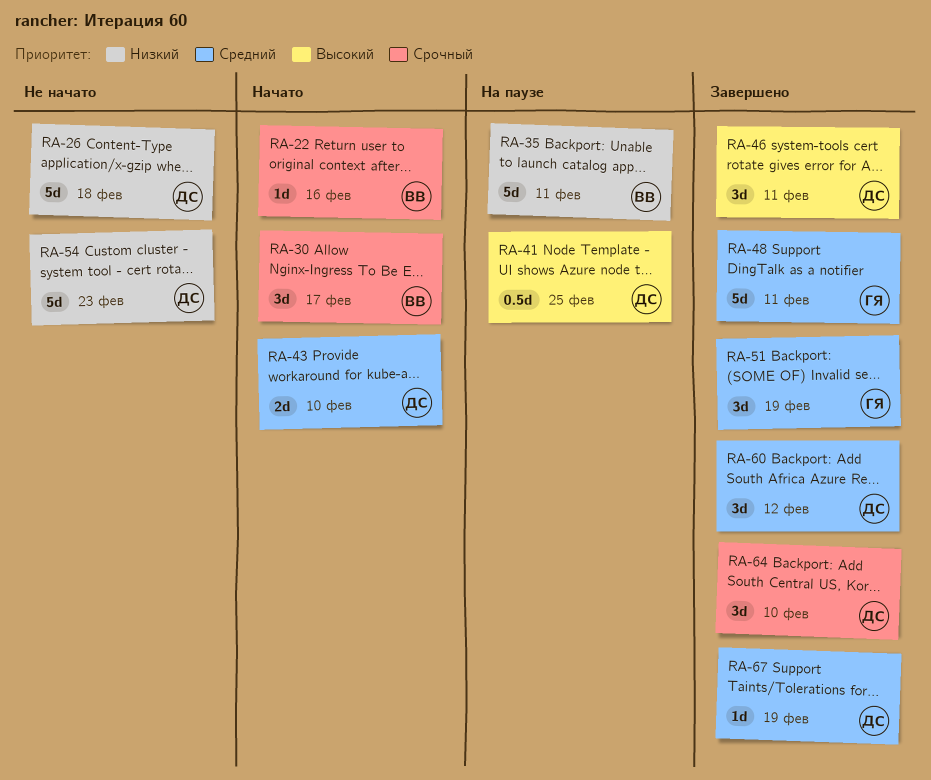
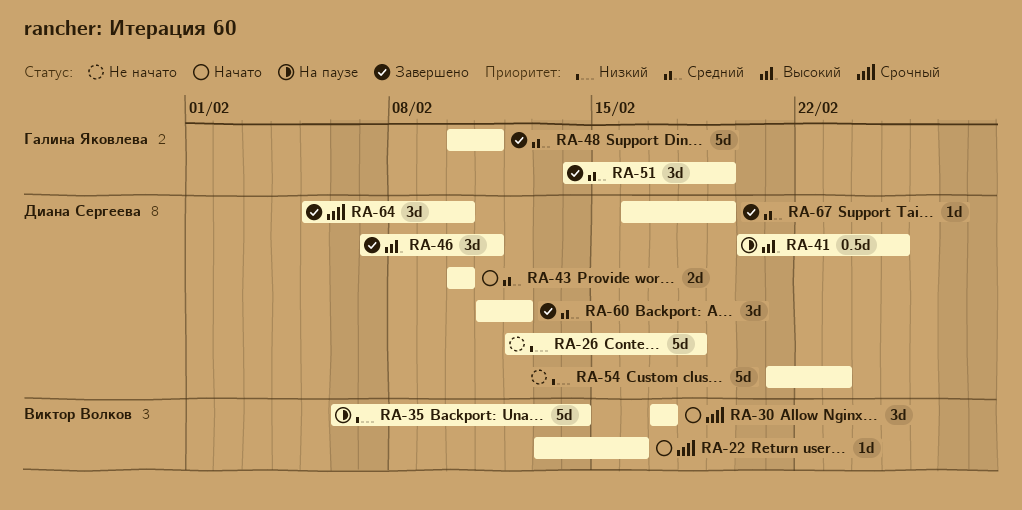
RA-35, due: Feb 11 -> Feb 14

